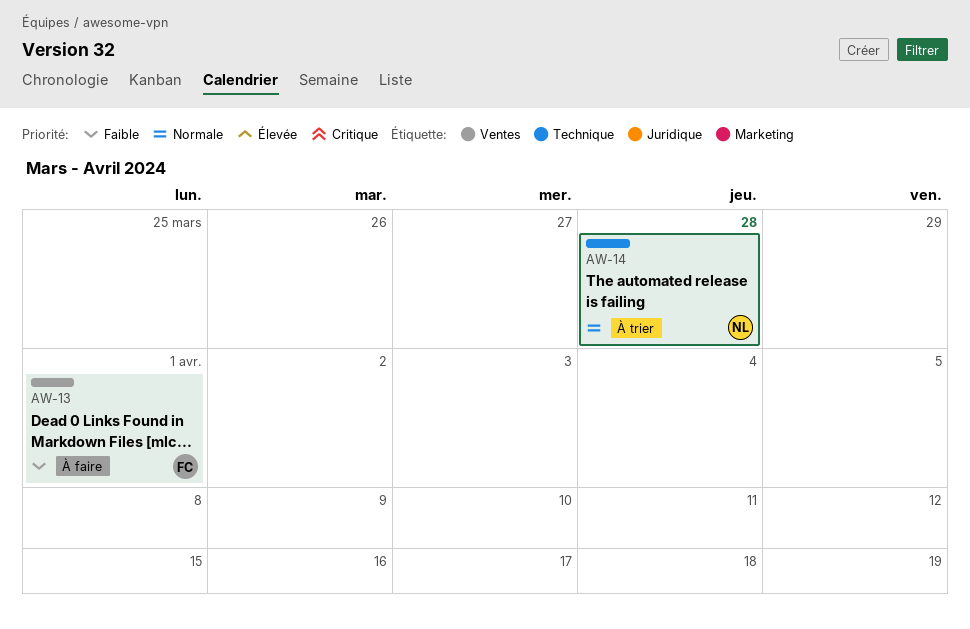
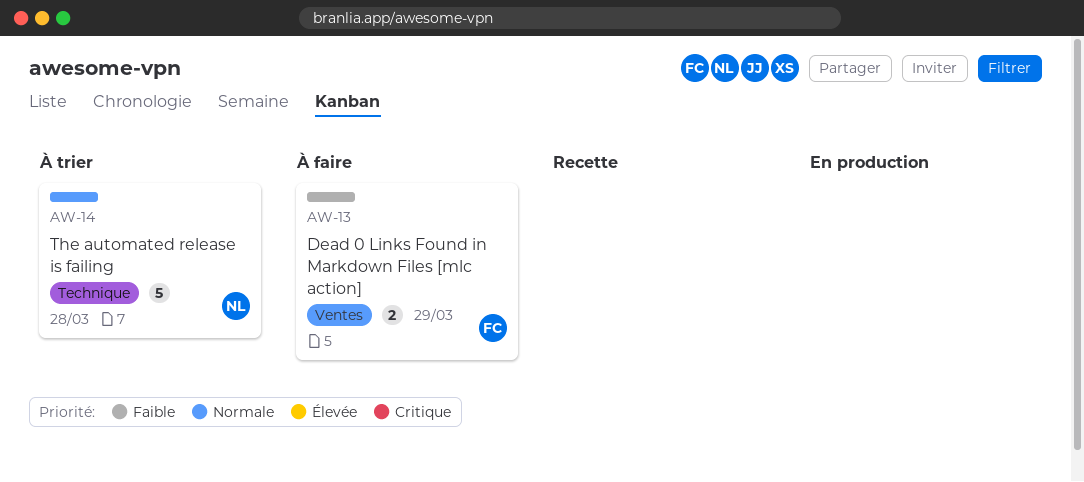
AW-13, due: Apr 1 -> Mar 29

